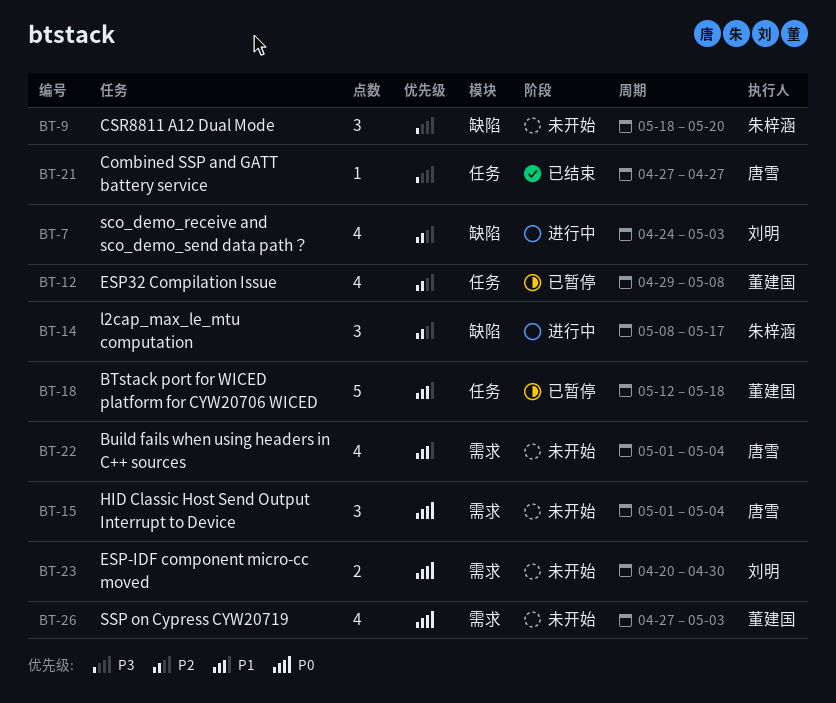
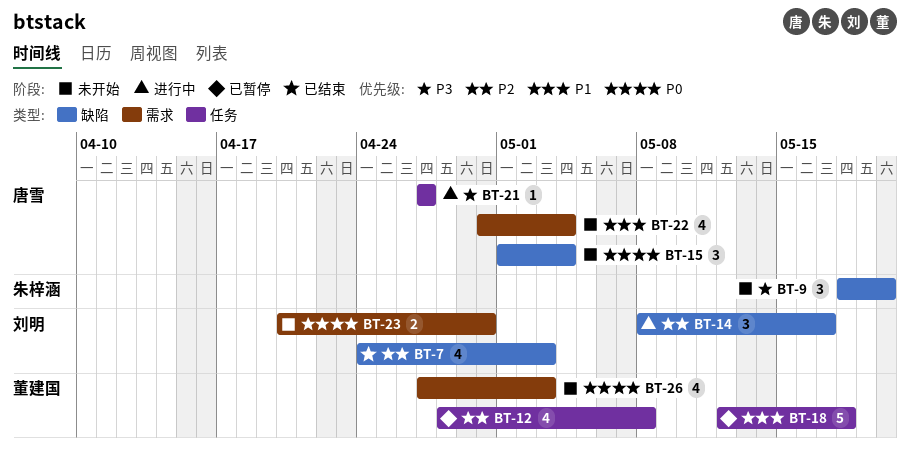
BT-7, status: 进行中 -> 已结束
BT-12, start: Apr 29 -> Apr 28
BT-14, owner: 朱梓涵 -> 刘明
BT-15, label: 需求 -> 缺陷
BT-21, status: 已结束 -> 进行中
BT-22, start: May 1 -> Apr 30

